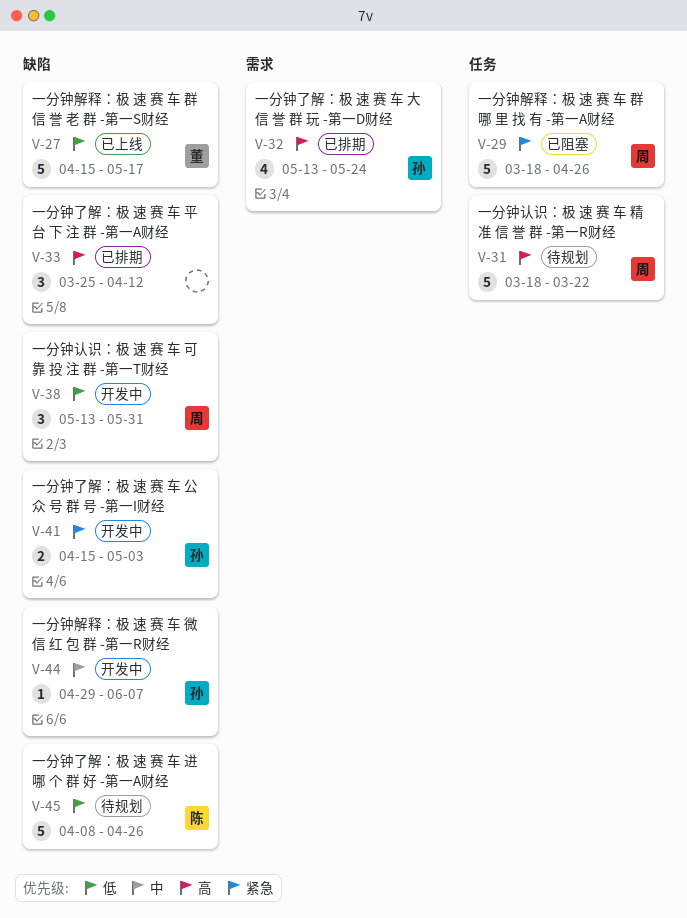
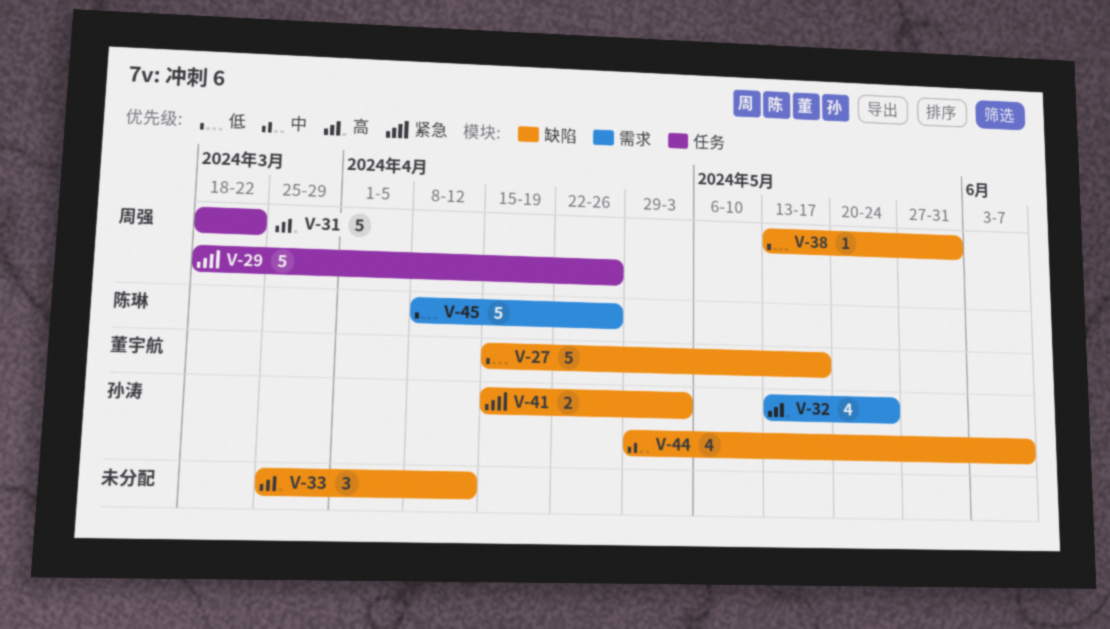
V-38, estimate: 3 -> 1
V-44, estimate: 1 -> 4
V-45, label: 缺陷 -> 需求

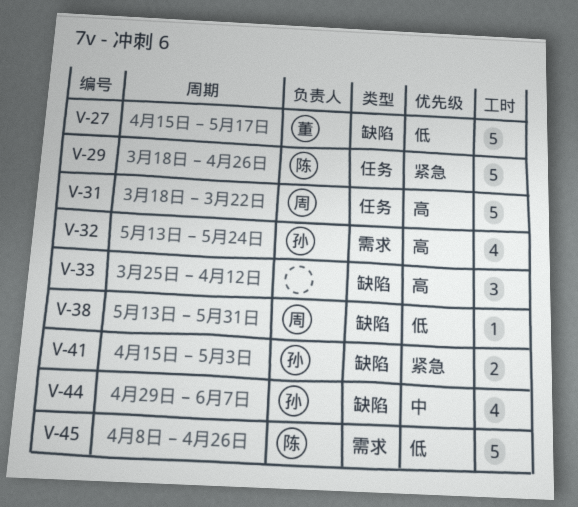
V-29, owner: 周强 -> 陈琳

